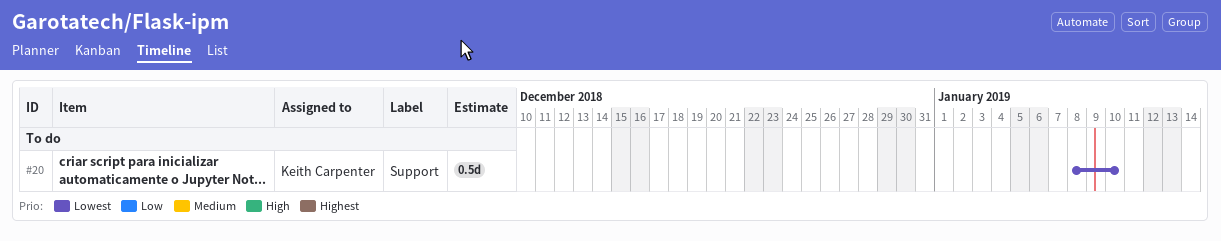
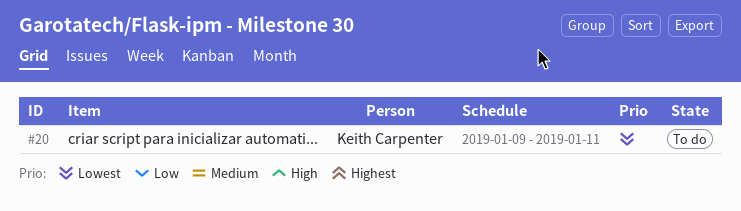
#20, start: Jan 8 -> Jan 9
#20, due: Jan 10 -> Jan 11

